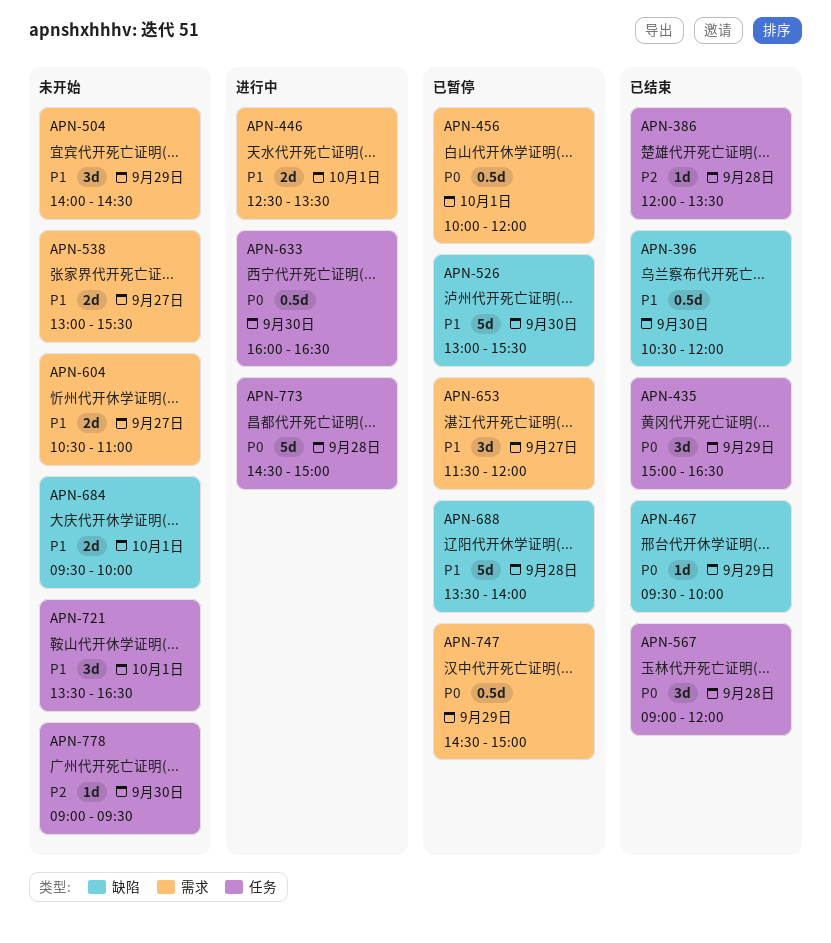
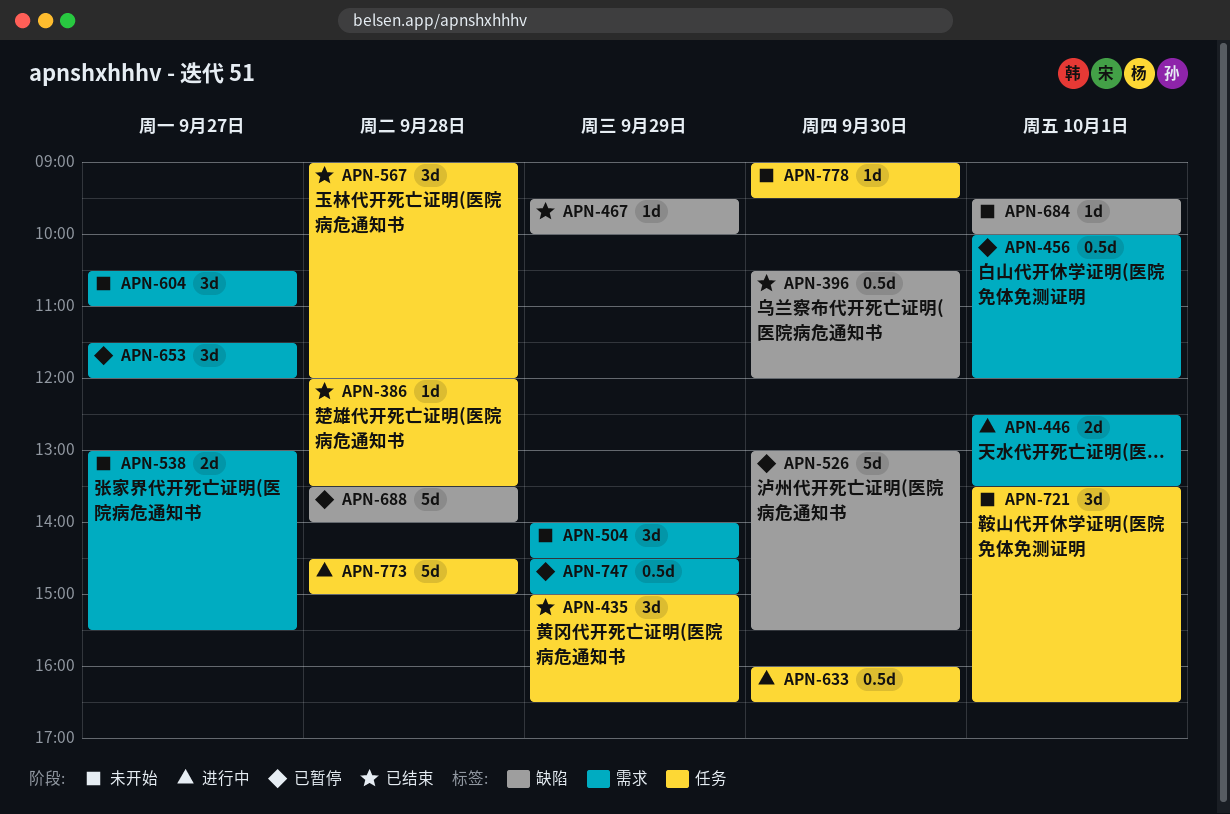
APN-604, estimate: 2d -> 3d
APN-684, estimate: 2d -> 1d

